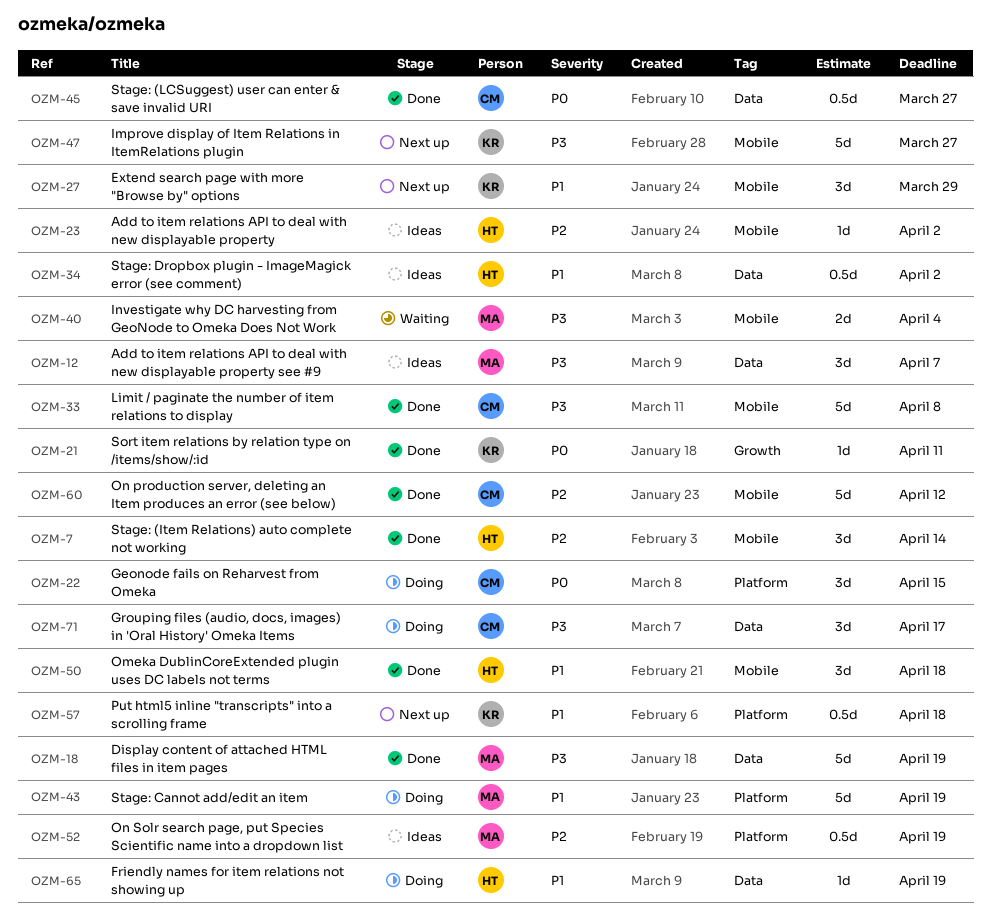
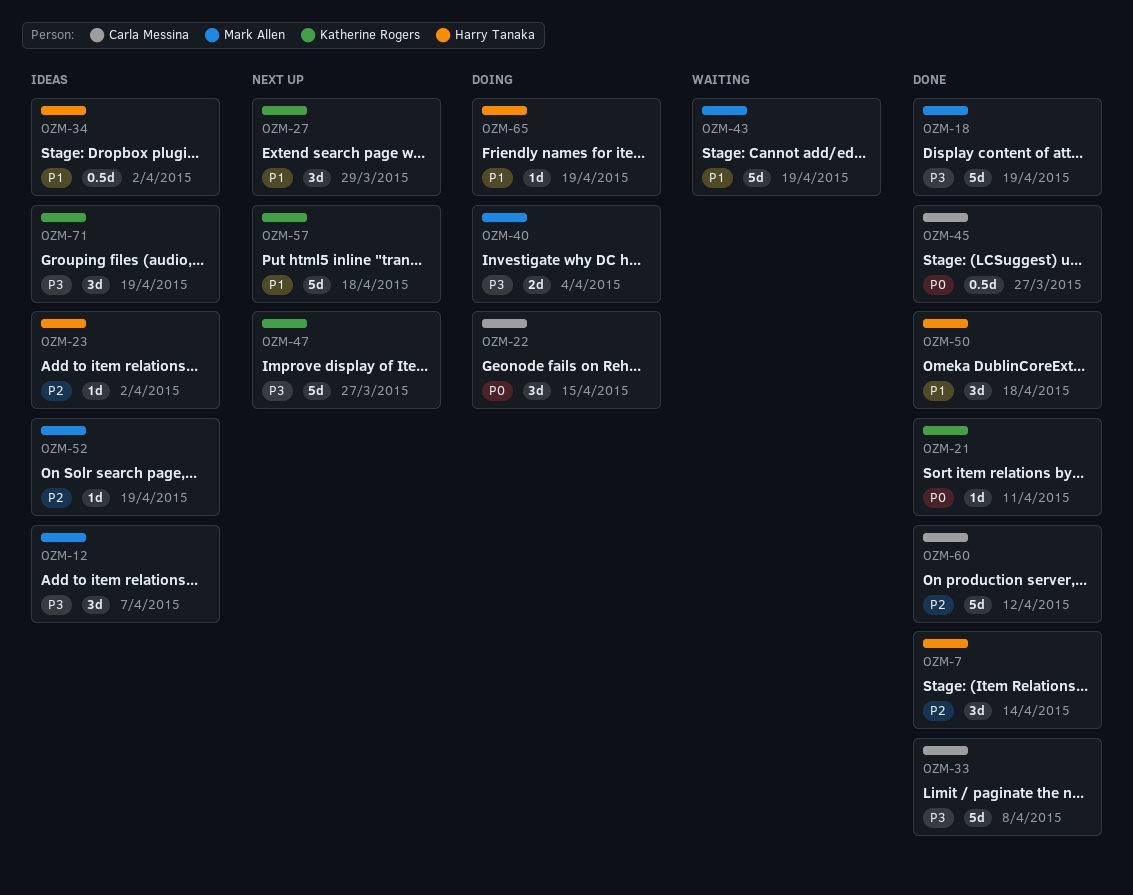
OZM-40, status: Waiting -> Doing
OZM-43, status: Doing -> Waiting
OZM-52, estimate: 0.5d -> 1d
OZM-57, estimate: 0.5d -> 5d
OZM-71, status: Doing -> Ideas
OZM-71, owner: Carla Messina -> Katherine Rogers
OZM-71, due: Apr 17 -> Apr 19

